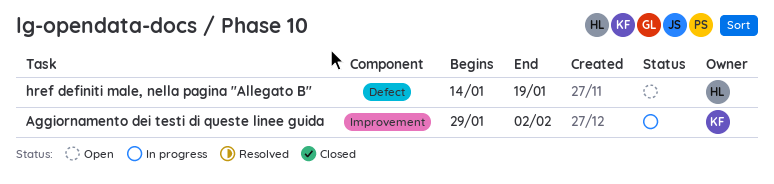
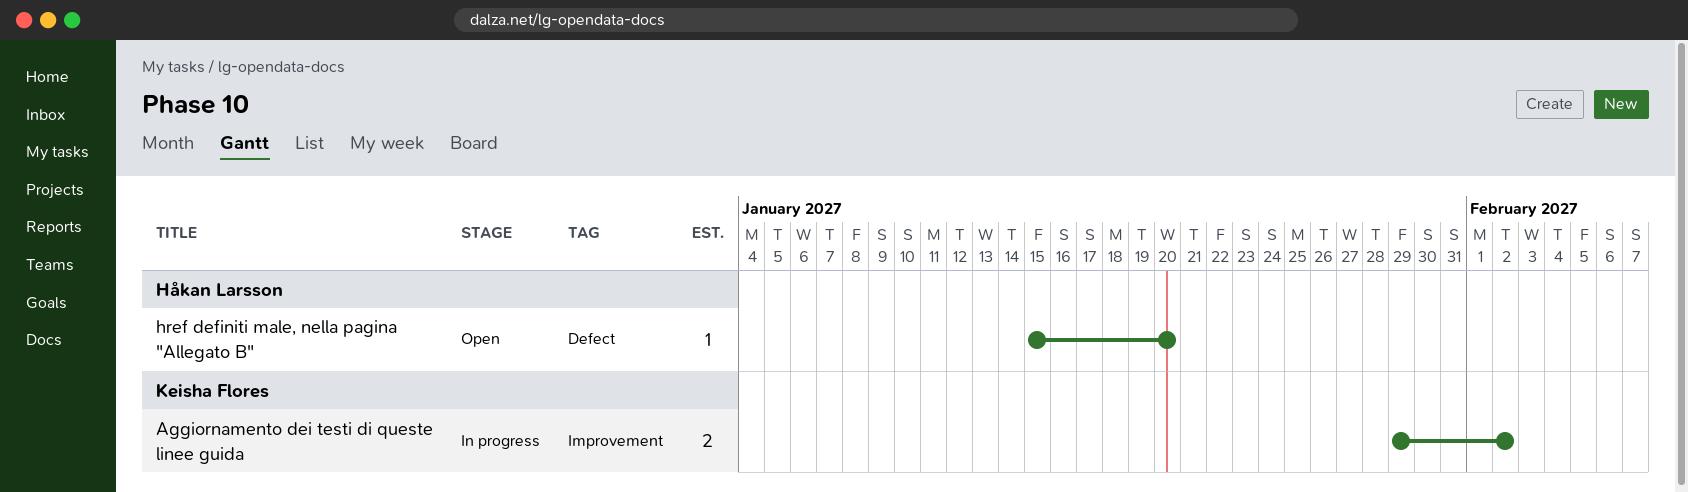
href definiti male, nella pagina "Allegato B", start: Jan 14 -> Jan 15
href definiti male, nella pagina "Allegato B", due: Jan 19 -> Jan 20

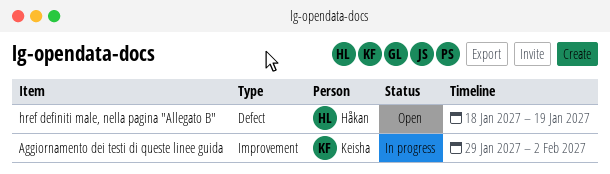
href definiti male, nella pagina "Allegato B", start: Jan 15 -> Jan 18
href definiti male, nella pagina "Allegato B", due: Jan 20 -> Jan 19

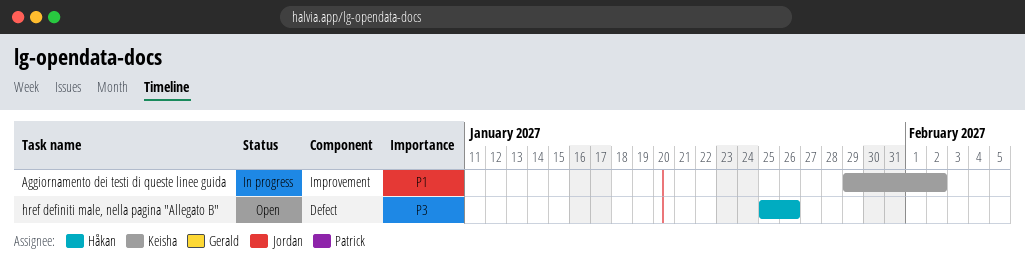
href definiti male, nella pagina "Allegato B", start: Jan 18 -> Jan 25
href definiti male, nella pagina "Allegato B", due: Jan 19 -> Jan 26

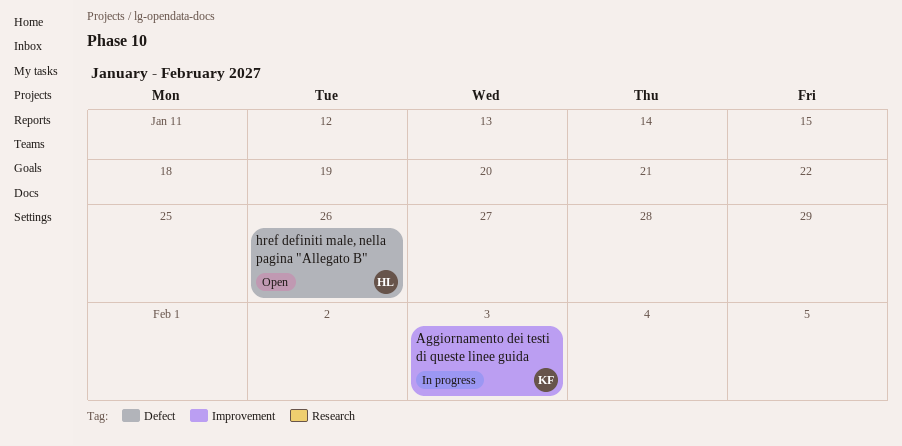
Aggiornamento dei testi di queste linee guida, due: Feb 2 -> Feb 3

